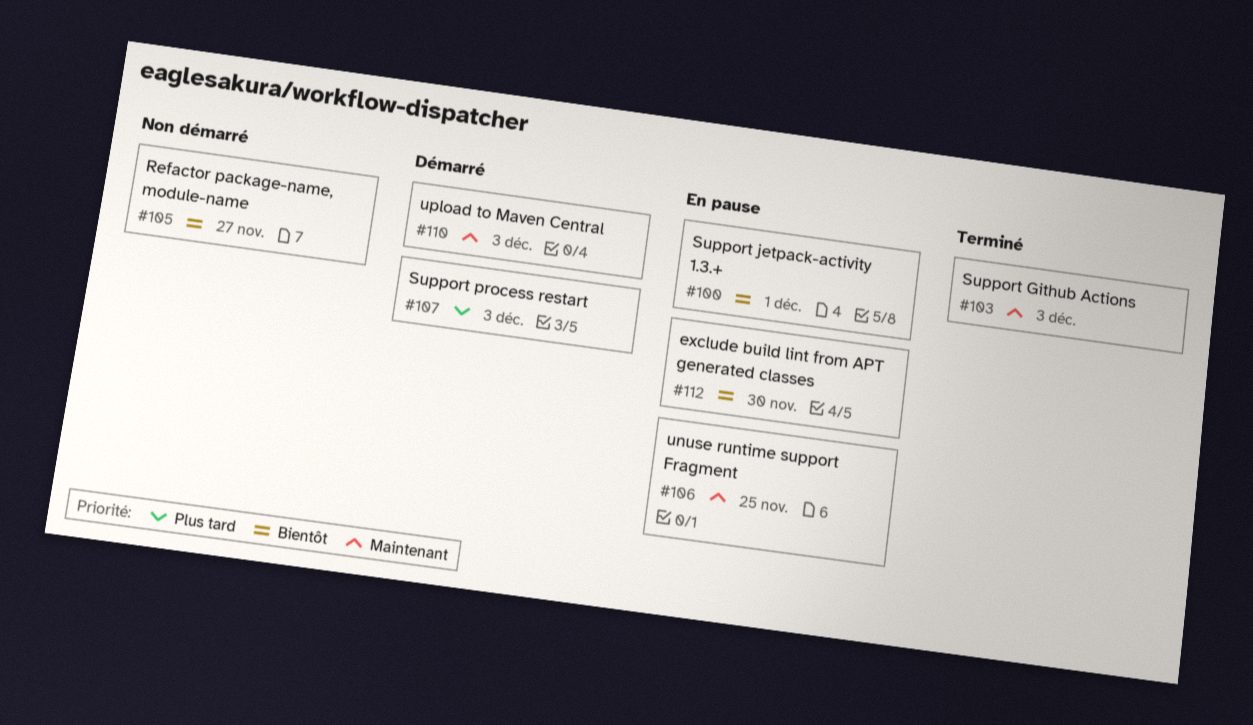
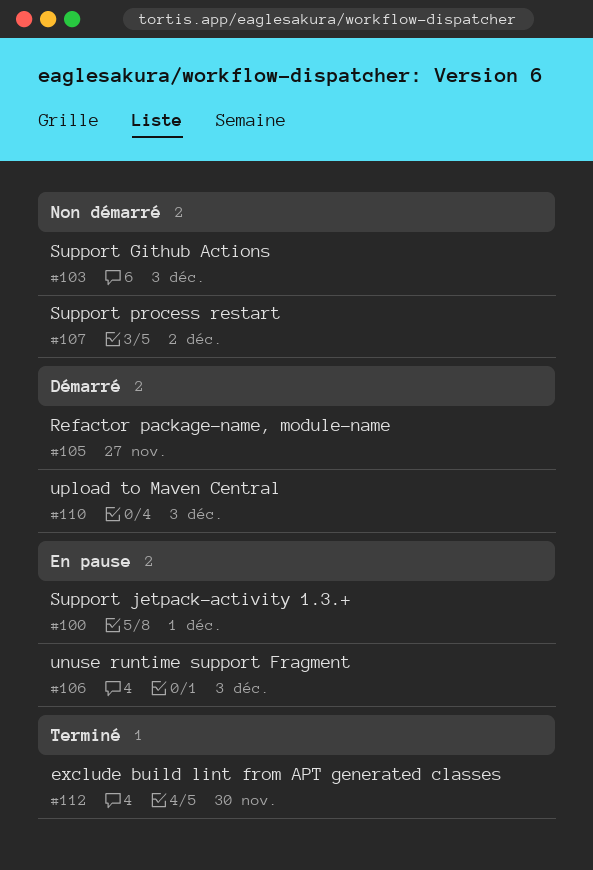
#103, status: Terminé -> Non démarré
#105, status: Non démarré -> Démarré
#106, due: Nov 25 -> Dec 3
#107, status: Démarré -> Non démarré
#107, due: Dec 3 -> Dec 2
#112, status: En pause -> Terminé

